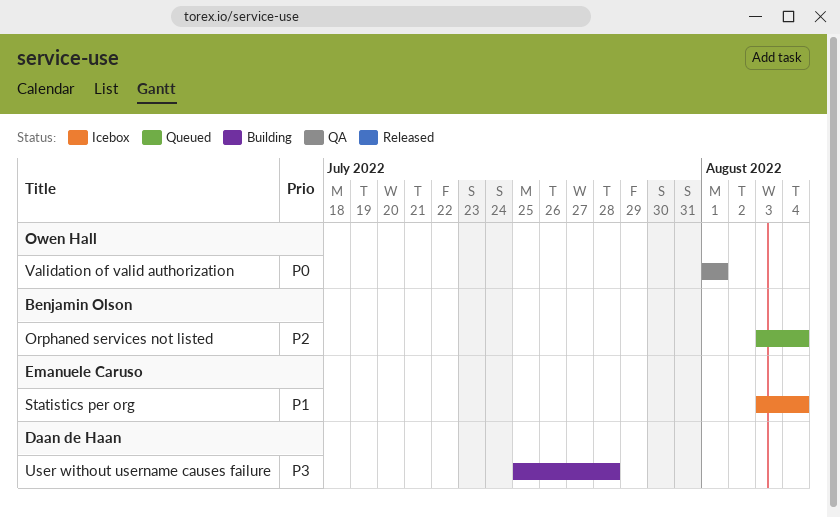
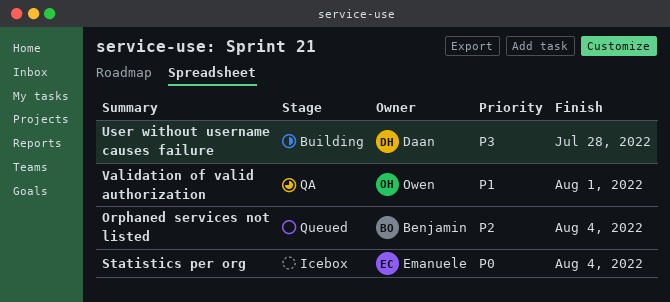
Statistics per org, priority: P1 -> P0
Validation of valid authorization, priority: P0 -> P1

